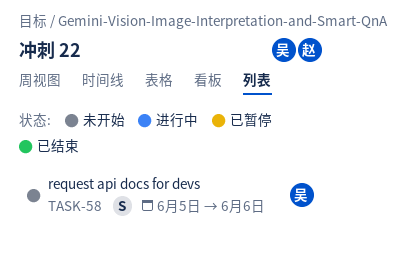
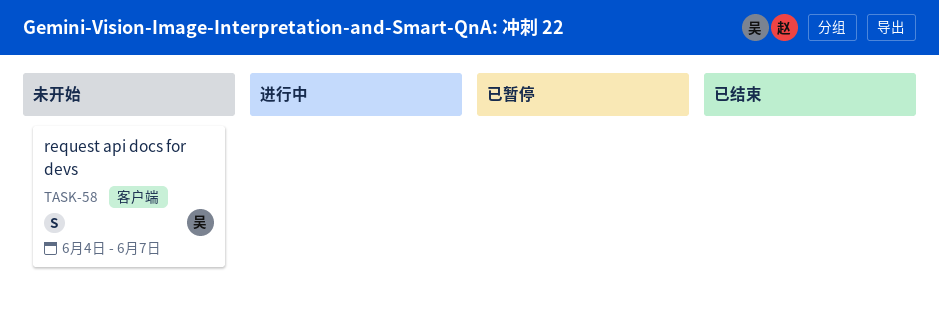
TASK-58, start: Jun 5 -> Jun 4
TASK-58, due: Jun 6 -> Jun 7

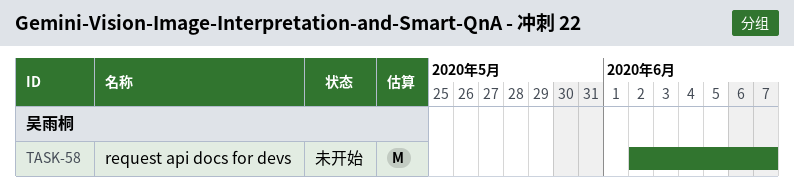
TASK-58, estimate: S -> M
TASK-58, start: Jun 4 -> Jun 2

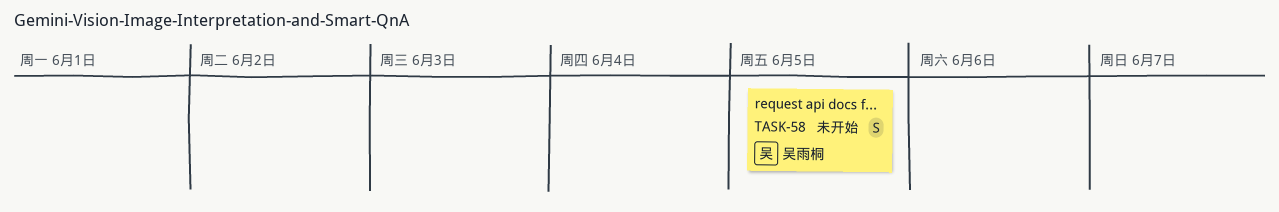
TASK-58, estimate: M -> S
TASK-58, due: Jun 7 -> Jun 5

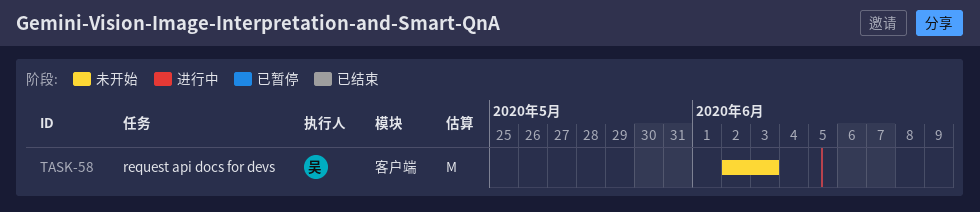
TASK-58, estimate: S -> M
TASK-58, due: Jun 5 -> Jun 3

